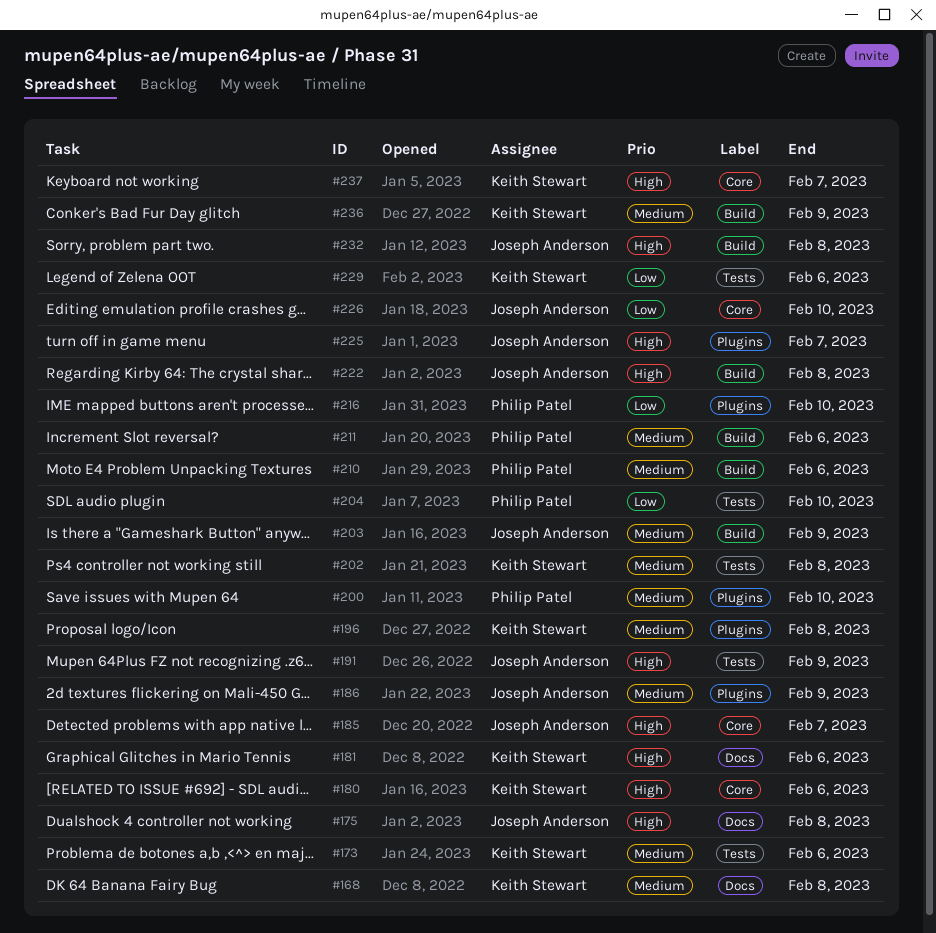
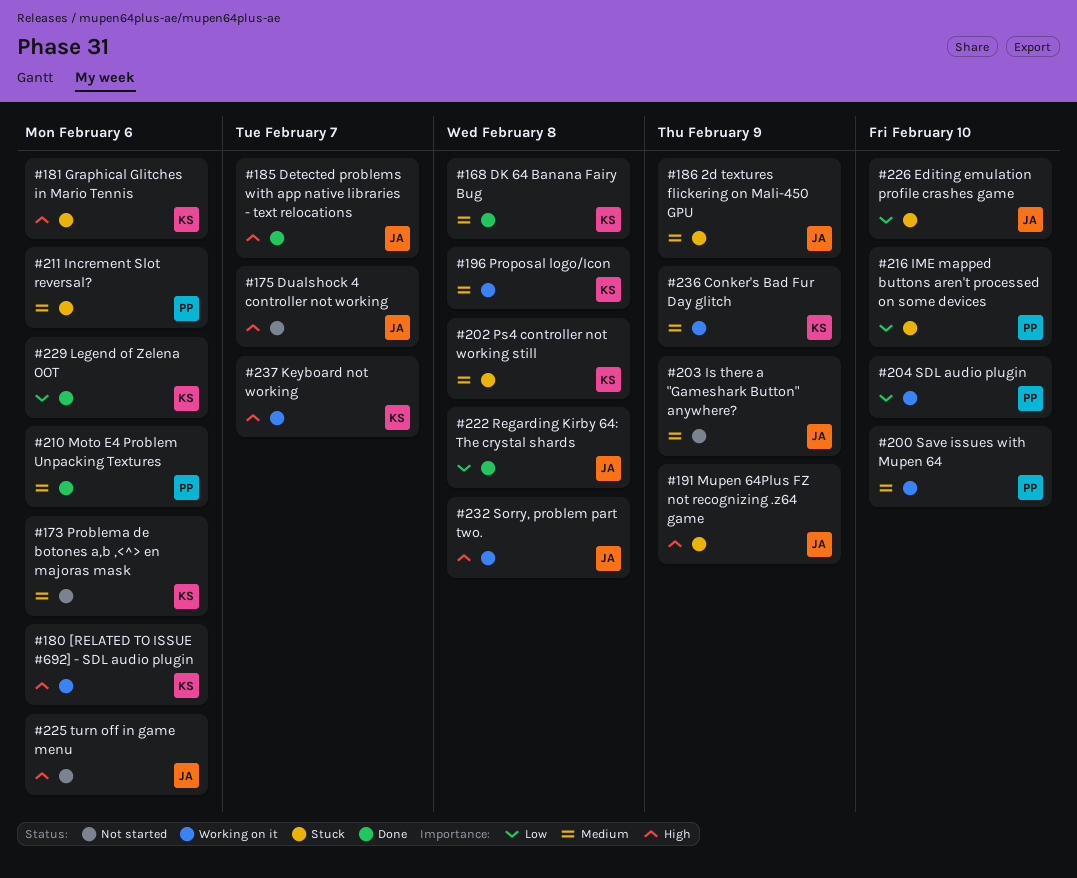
#175, due: Feb 8 -> Feb 7
#222, priority: High -> Low
#225, due: Feb 7 -> Feb 6

